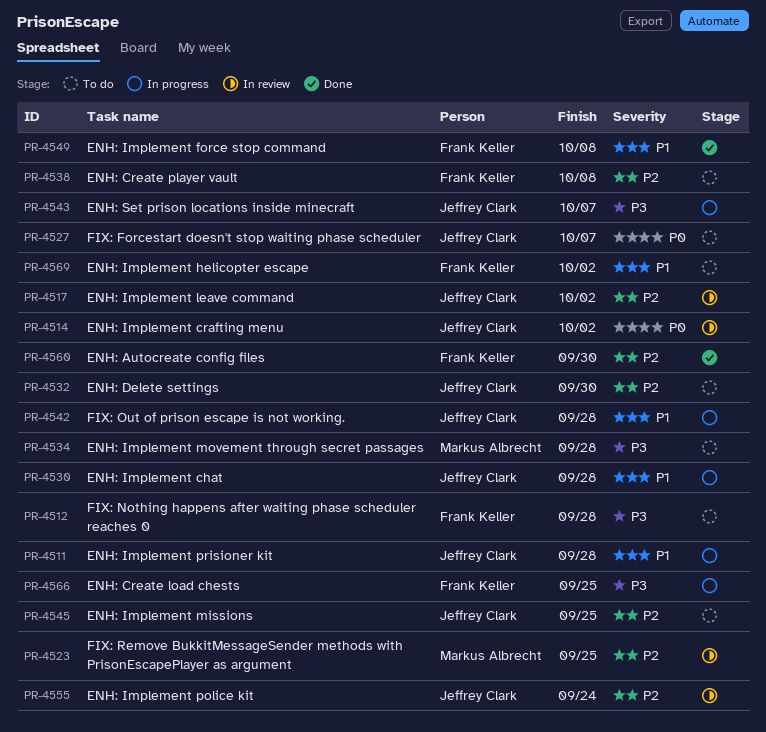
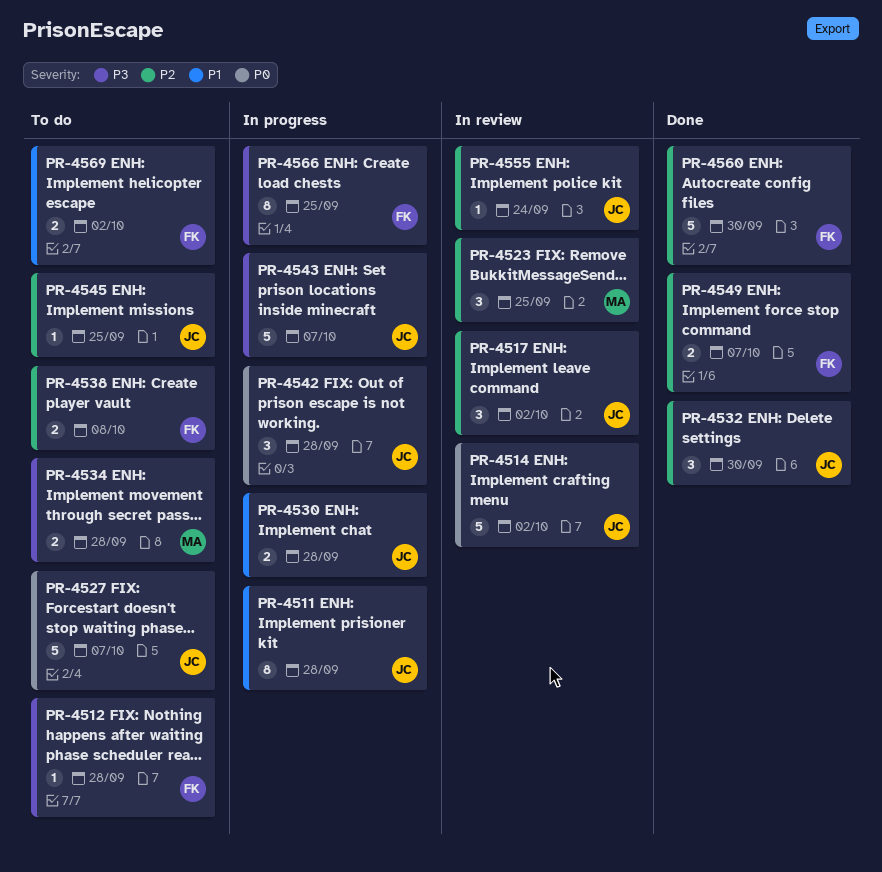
PR-4532, status: To do -> Done
PR-4542, priority: P1 -> P0
PR-4549, priority: P1 -> P2
PR-4549, due: Oct 8 -> Oct 7

